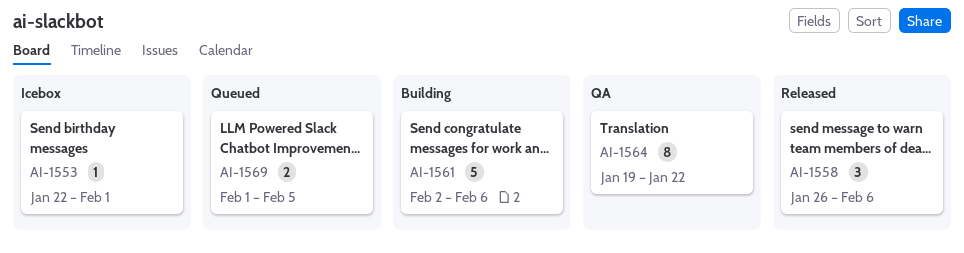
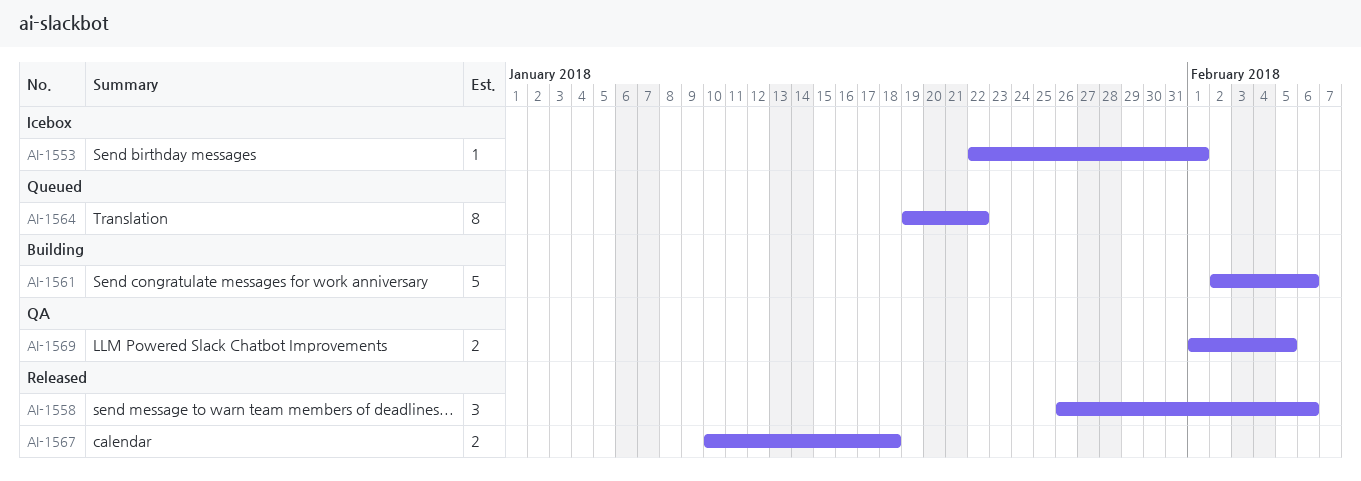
AI-1564, status: QA -> Queued
AI-1567: none -> present
AI-1569, status: Queued -> QA

